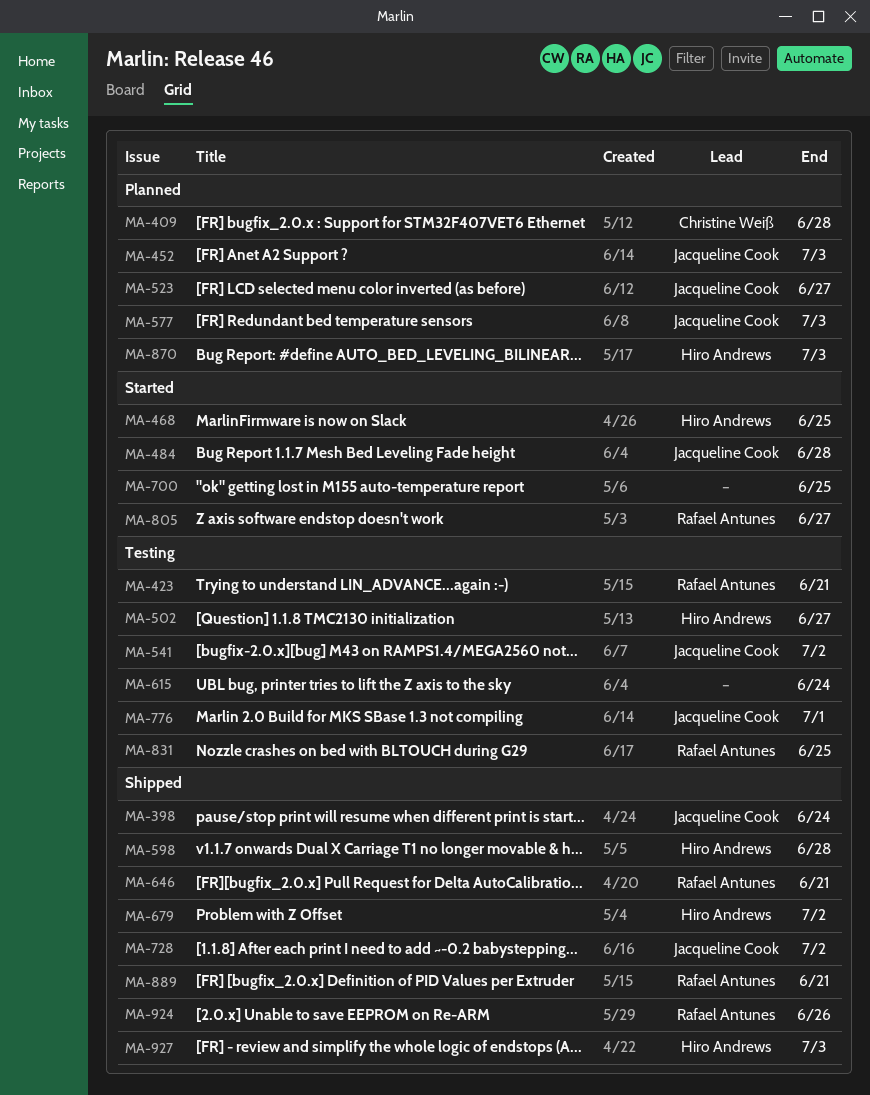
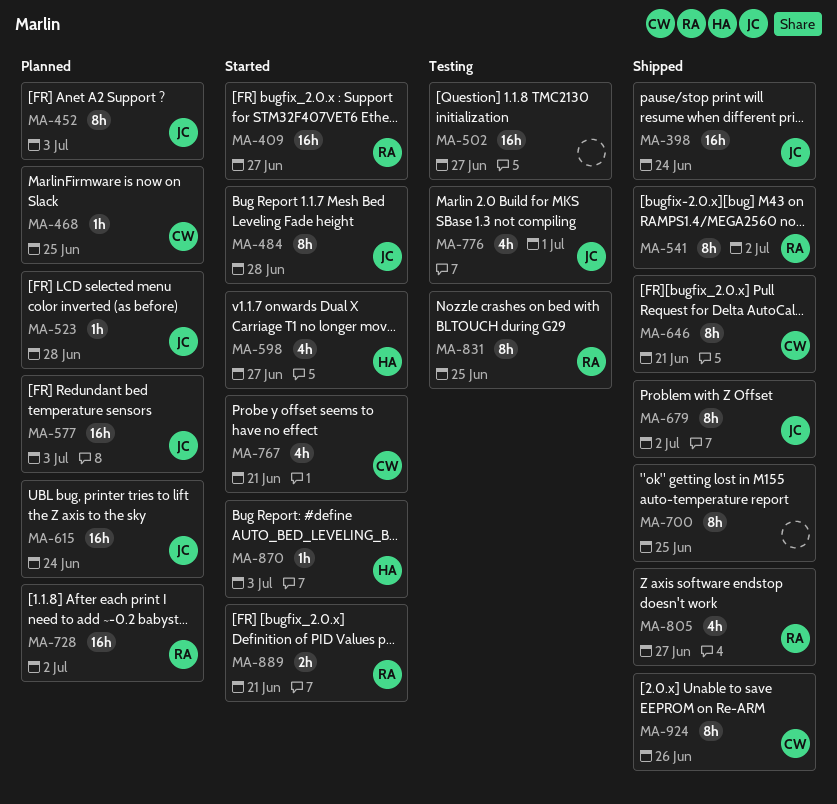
MA-409, status: Planned -> Started
MA-409, owner: Christine Weiß -> Rafael Antunes
MA-409, due: Jun 28 -> Jun 27
MA-423: present -> none
MA-468, status: Started -> Planned
MA-468, owner: Hiro Andrews -> Christine Weiß
MA-502, owner: Hiro Andrews -> none
MA-523, due: Jun 27 -> Jun 28
MA-541, status: Testing -> Shipped
MA-541, owner: Jacqueline Cook -> Rafael Antunes
MA-598, status: Shipped -> Started
MA-598, due: Jun 28 -> Jun 27
MA-615, status: Testing -> Planned
MA-615, owner: none -> Jacqueline Cook
MA-646, owner: Rafael Antunes -> Christine Weiß
MA-679, owner: Hiro Andrews -> Jacqueline Cook
MA-700, status: Started -> Shipped
MA-728, status: Shipped -> Planned
MA-728, owner: Jacqueline Cook -> Rafael Antunes
MA-767: none -> present
MA-805, status: Started -> Shipped
MA-870, status: Planned -> Started
MA-889, status: Shipped -> Started
MA-924, owner: Rafael Antunes -> Christine Weiß
MA-927: present -> none

